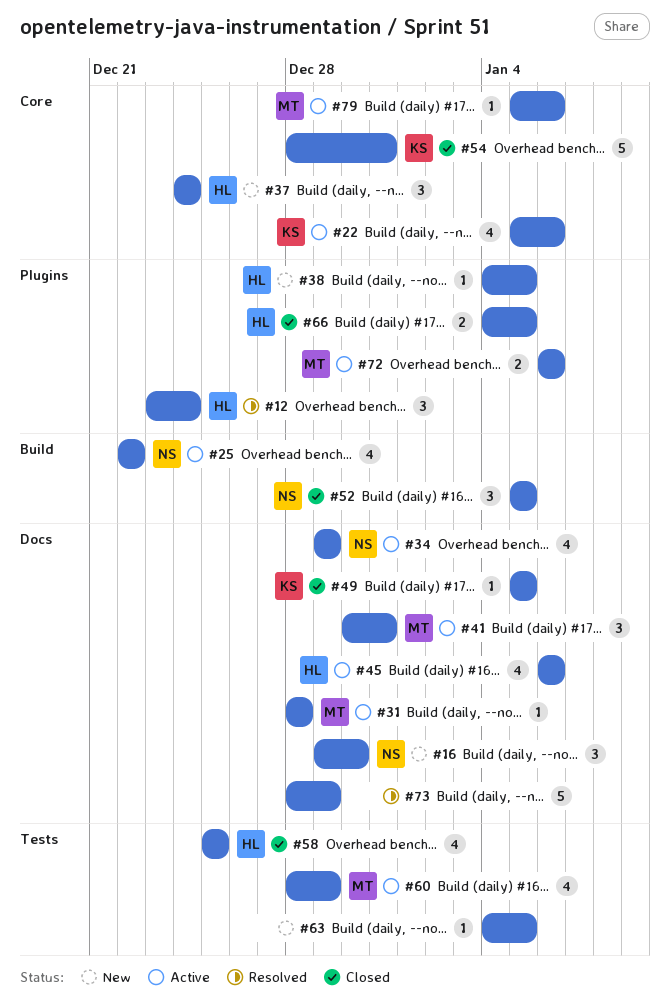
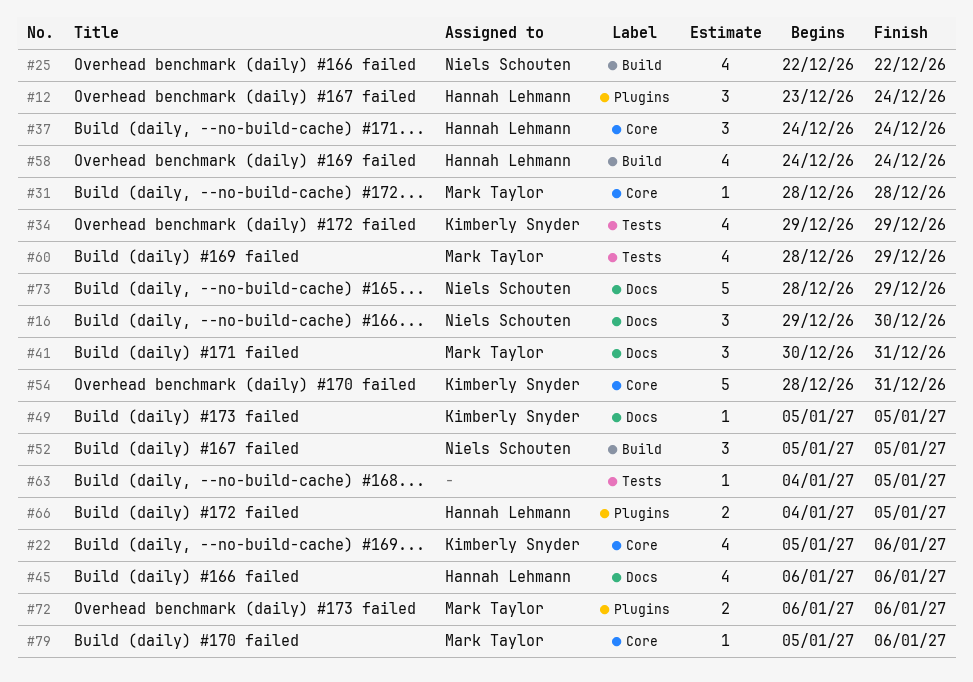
#31, label: Docs -> Core
#34, owner: Niels Schouten -> Kimberly Snyder
#34, label: Docs -> Tests
#38: present -> none
#58, label: Tests -> Build
#58, start: Dec 25 -> Dec 24
#58, due: Dec 25 -> Dec 24
#73, owner: none -> Niels Schouten

